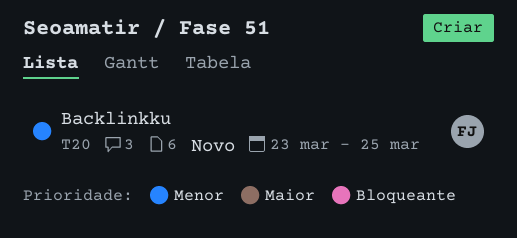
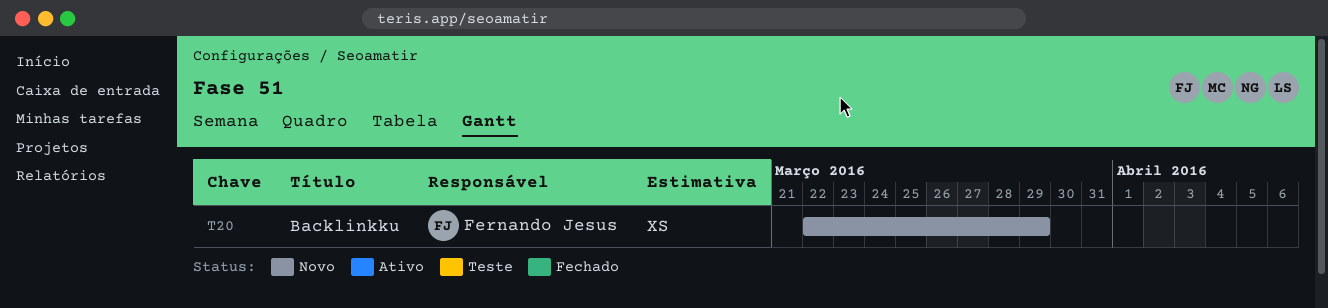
T20, start: Mar 23 -> Mar 22
T20, due: Mar 25 -> Mar 29

